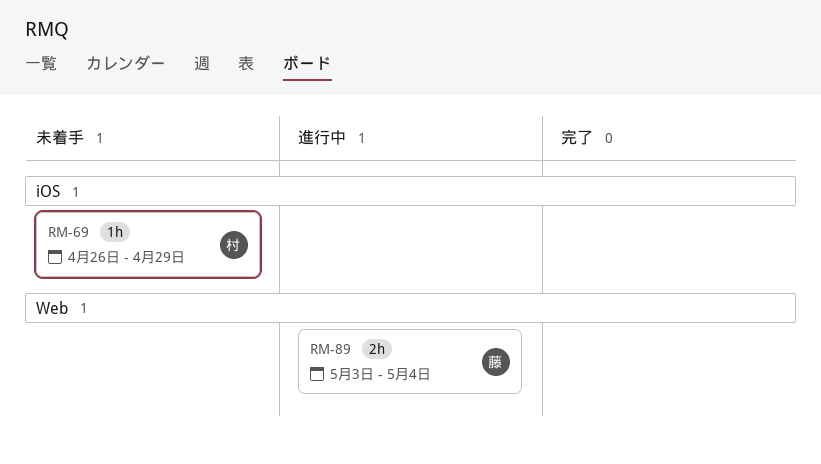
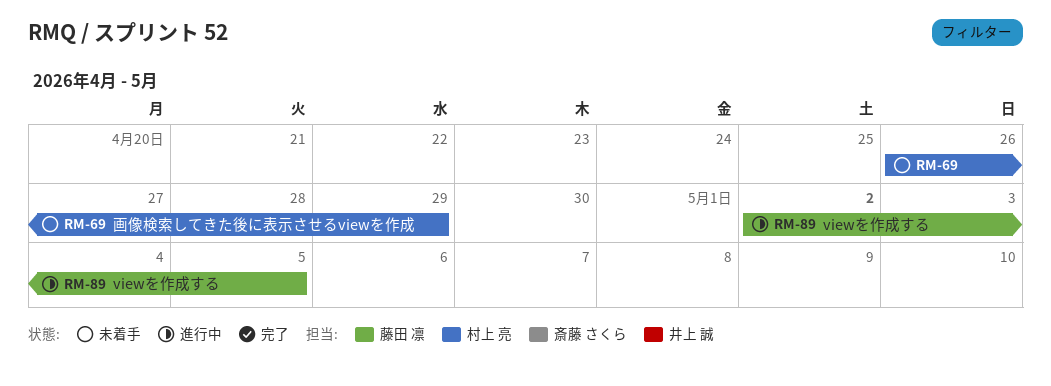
RM-89, start: May 3 -> May 2
RM-89, due: May 4 -> May 5

